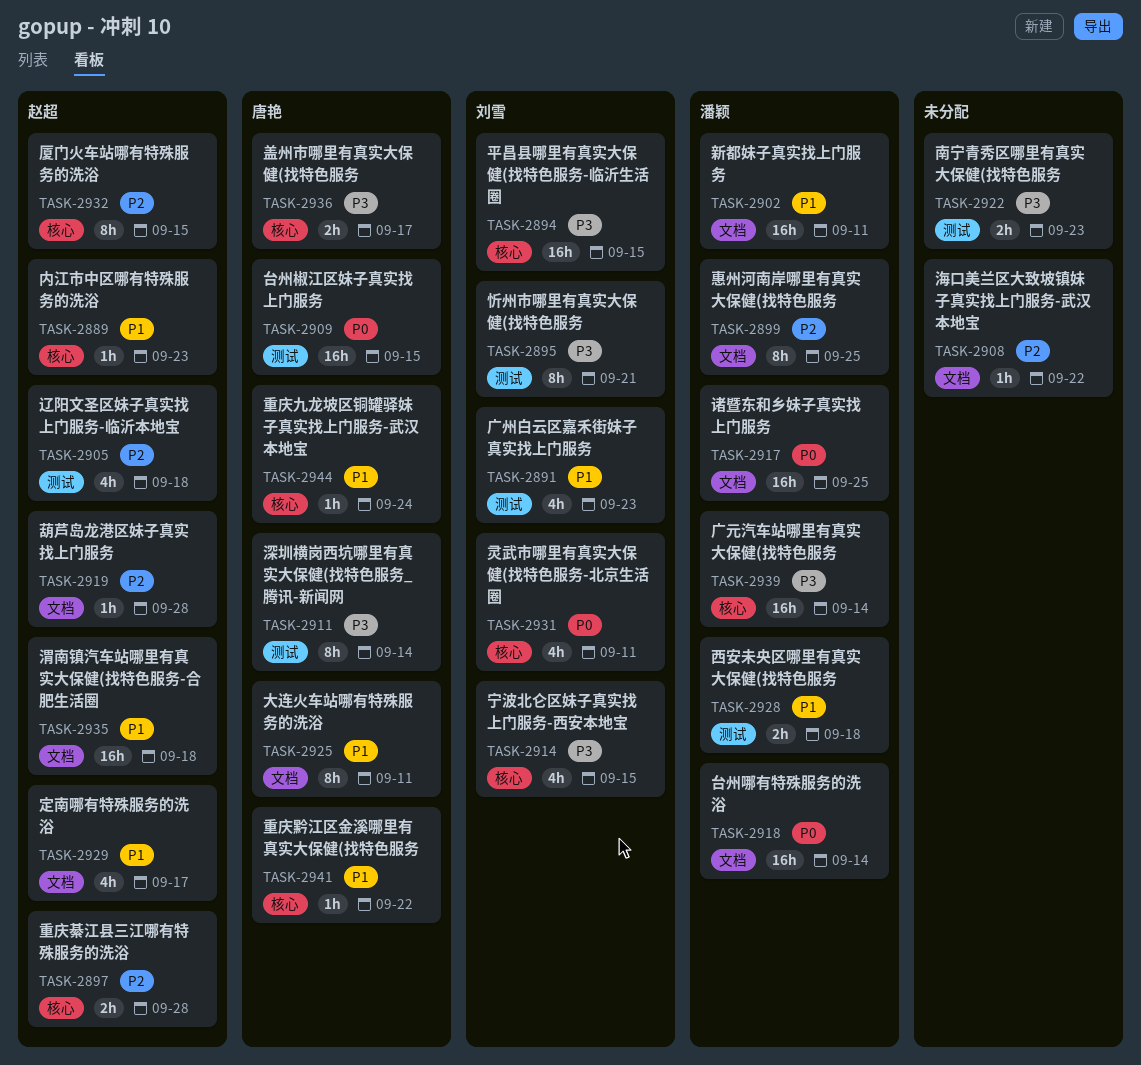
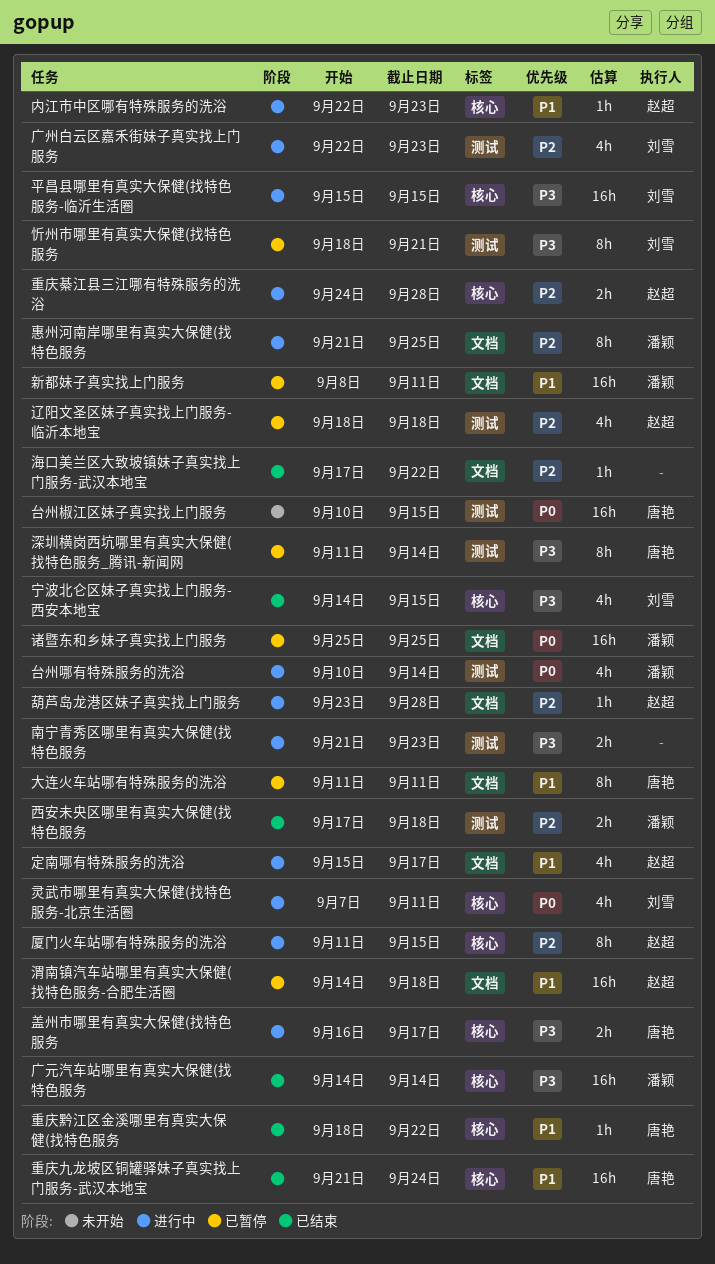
台州哪有特殊服务的洗浴, label: 文档 -> 测试
台州哪有特殊服务的洗浴, estimate: 16h -> 4h
广州白云区嘉禾街妹子真实找上门服务, priority: P1 -> P2
西安未央区哪里有真实大保健(找特色服务, priority: P1 -> P2
重庆九龙坡区铜罐驿妹子真实找上门服务-武汉本地宝, estimate: 1h -> 16h

